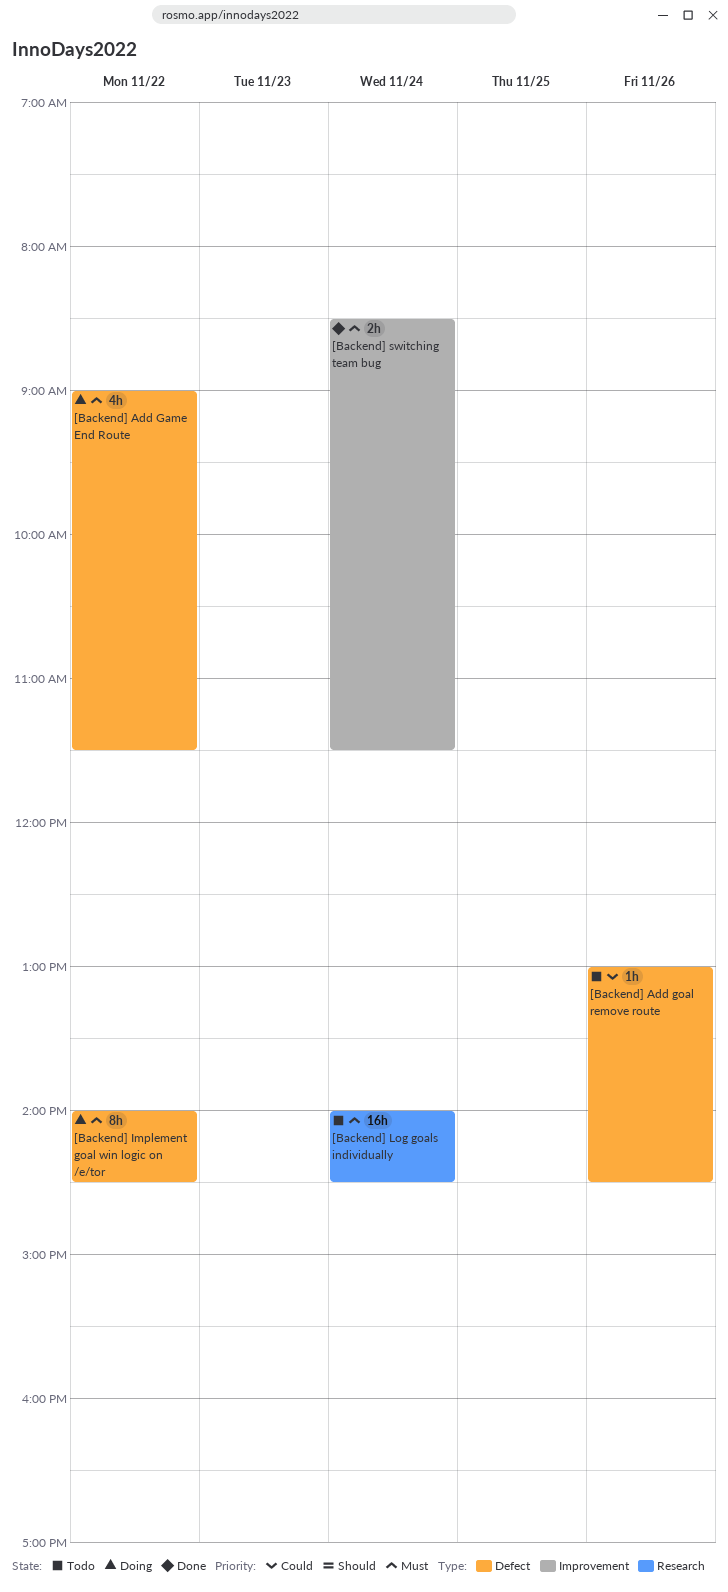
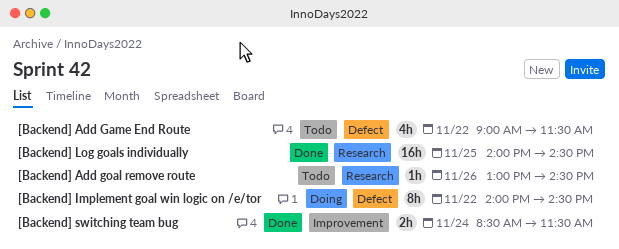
[Backend] Add Game End Route, status: Doing -> Todo
[Backend] Add goal remove route, label: Defect -> Research
[Backend] Log goals individually, status: Todo -> Done
[Backend] Log goals individually, day: Nov 24 -> Nov 25

